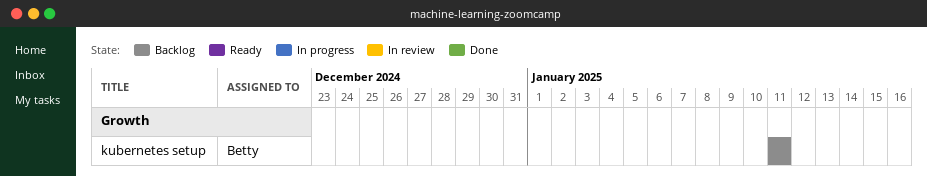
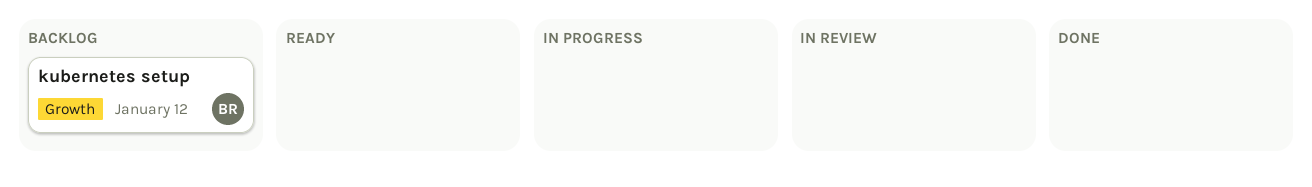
kubernetes setup, due: Jan 11 -> Jan 12

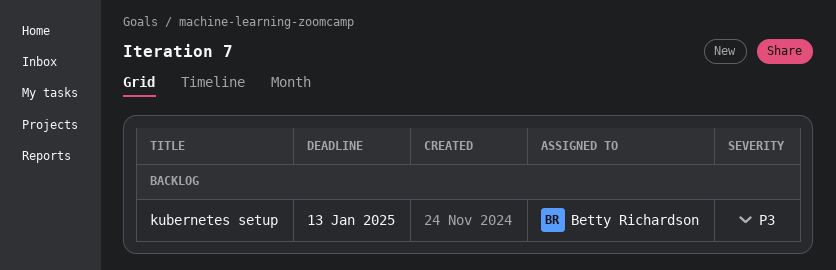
kubernetes setup, due: Jan 12 -> Jan 13

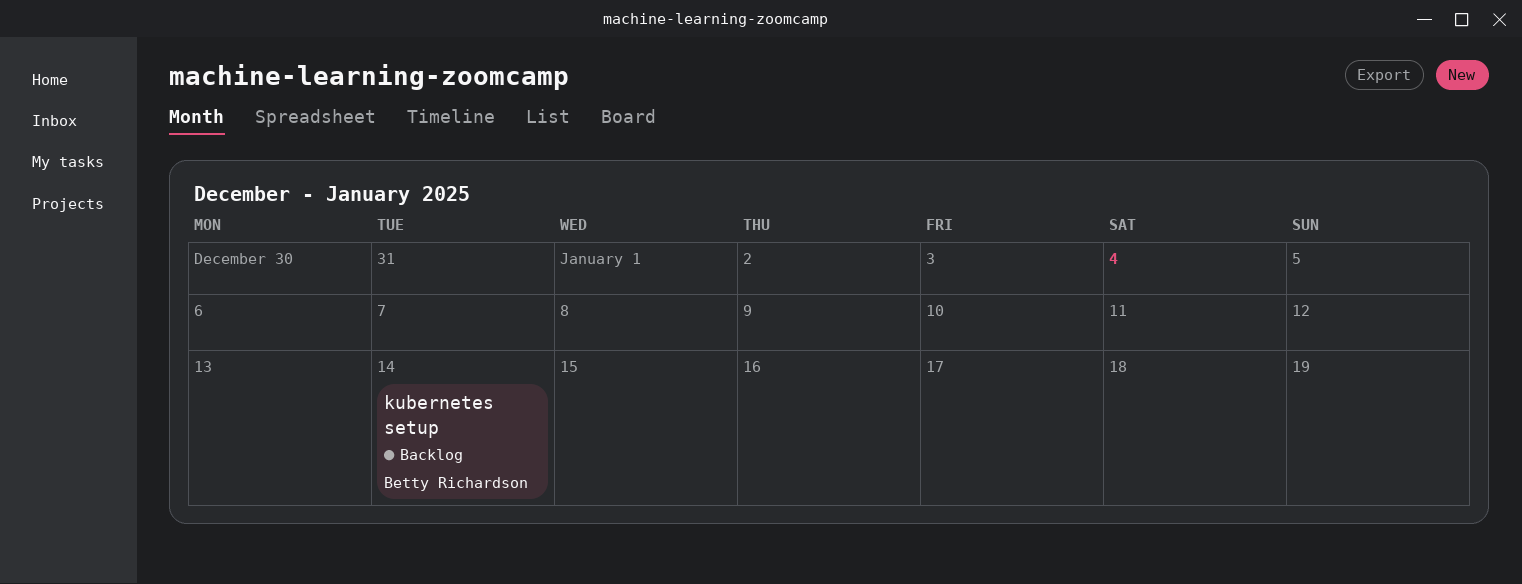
kubernetes setup, due: Jan 13 -> Jan 14

